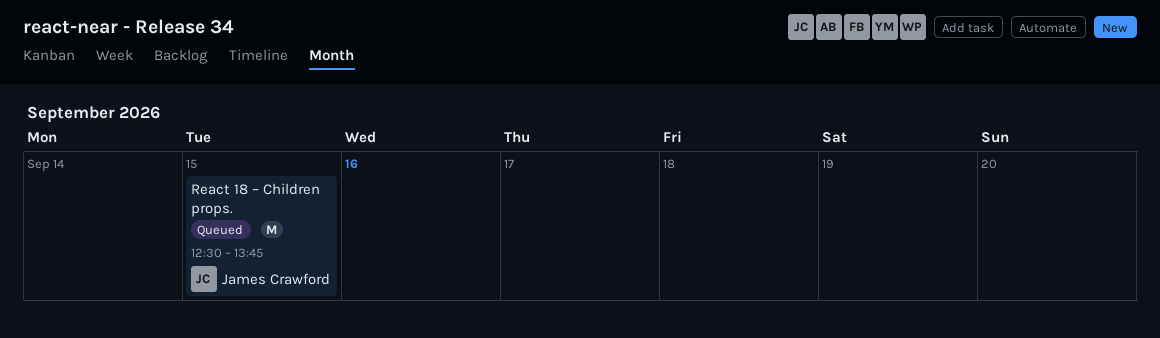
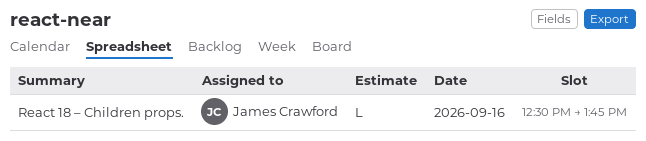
React 18 – Children props., estimate: M -> L
React 18 – Children props., day: Sep 15 -> Sep 16

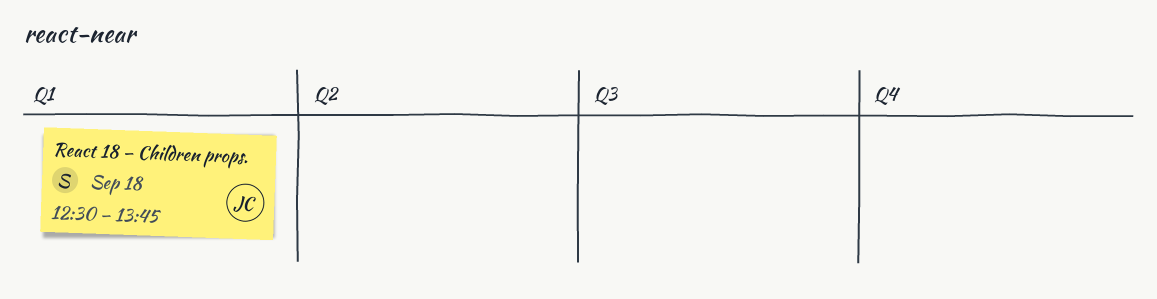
React 18 – Children props., estimate: L -> S
React 18 – Children props., day: Sep 16 -> Sep 18

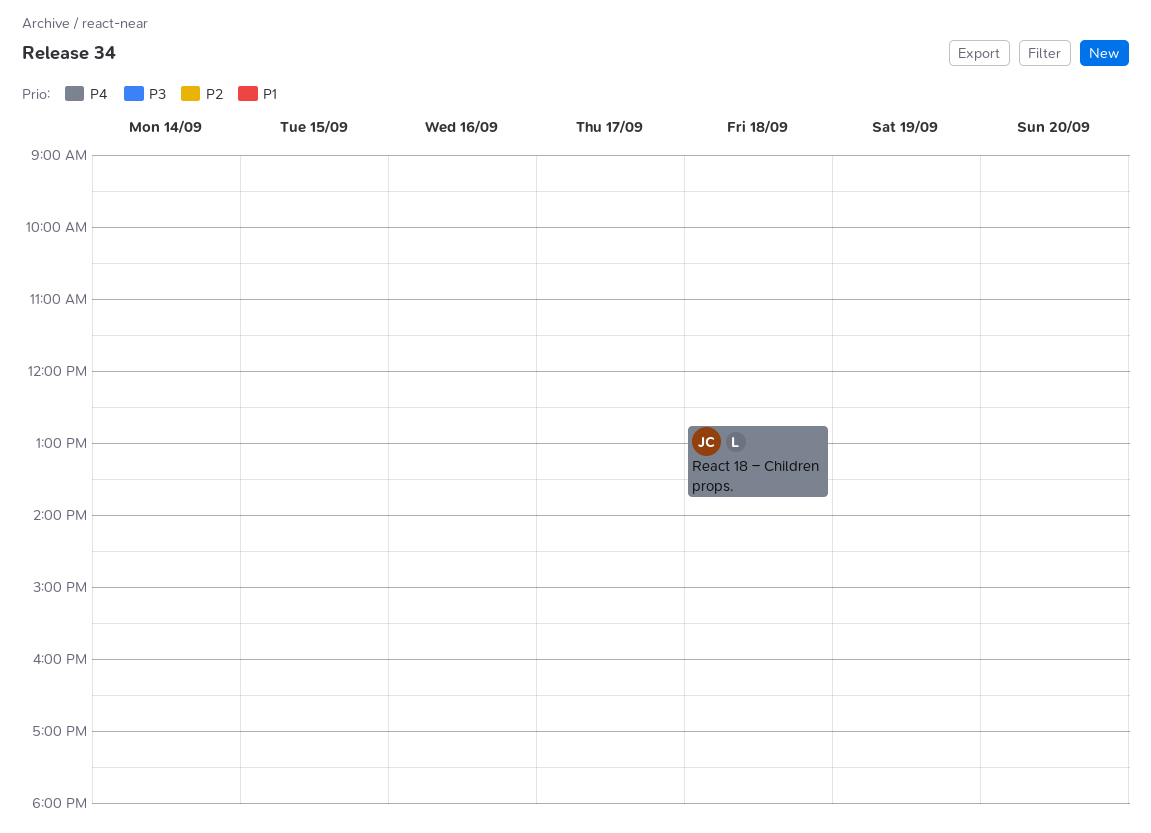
React 18 – Children props., estimate: S -> L
React 18 – Children props., begins: 12:30 -> 12:45

